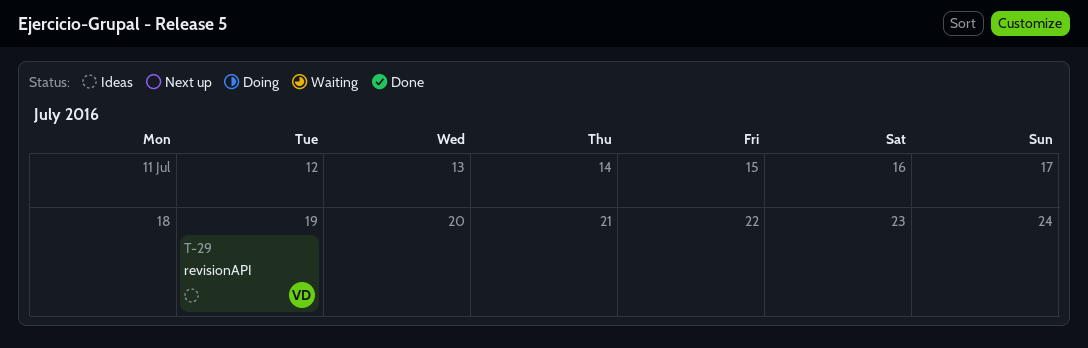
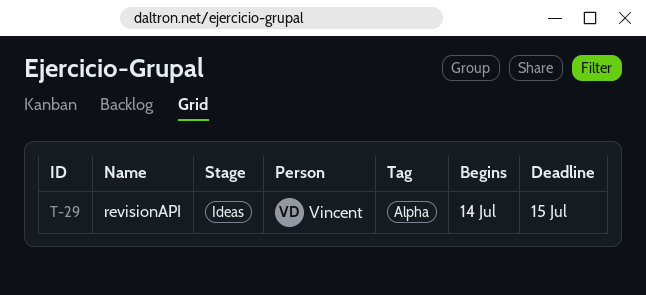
T-29, due: Jul 19 -> Jul 15

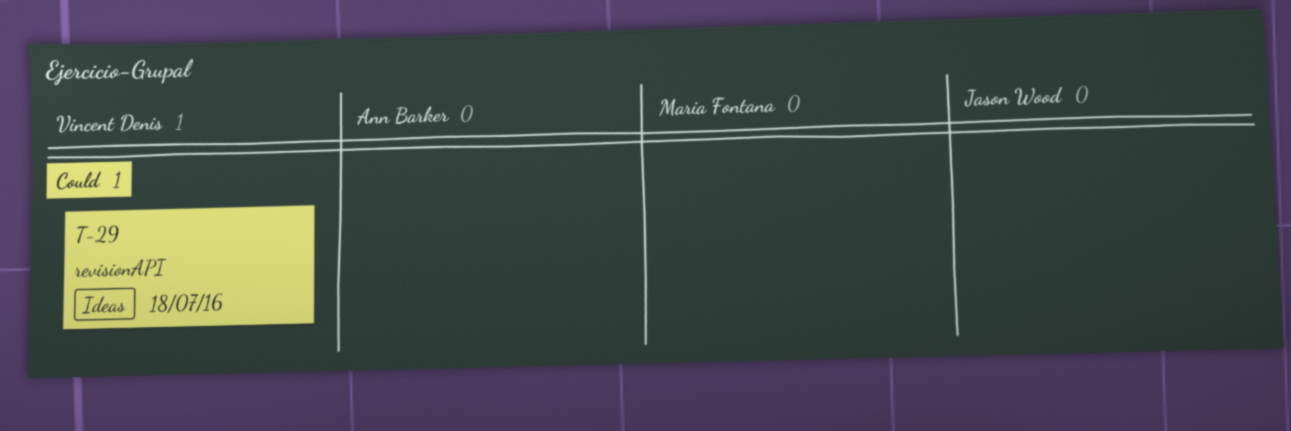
T-29, due: Jul 15 -> Jul 18

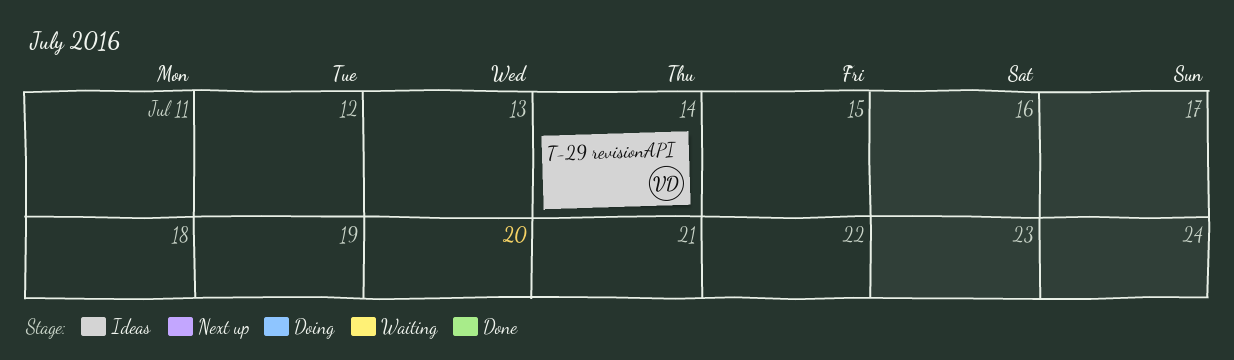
T-29, due: Jul 18 -> Jul 14

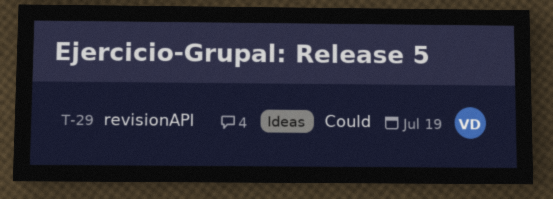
T-29, due: Jul 14 -> Jul 19

